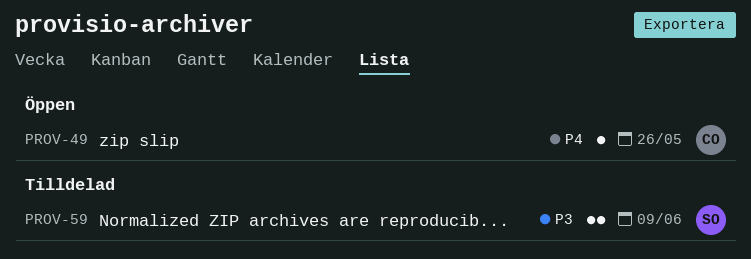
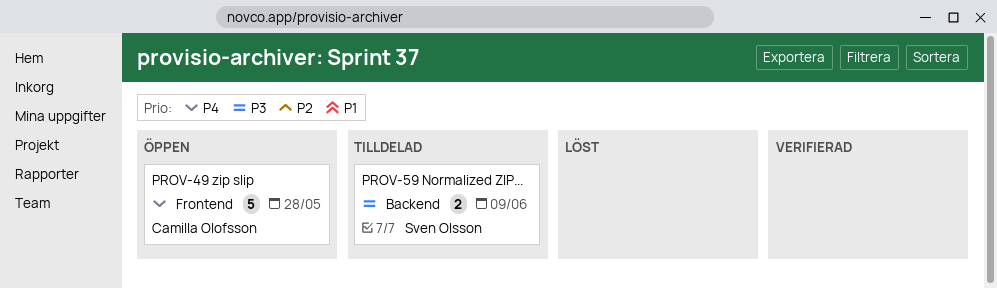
PROV-49, estimate: 1 -> 5
PROV-49, due: May 26 -> May 28

